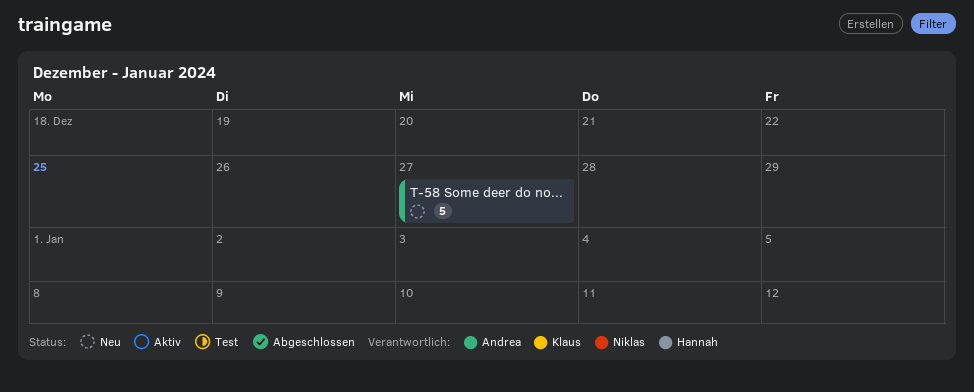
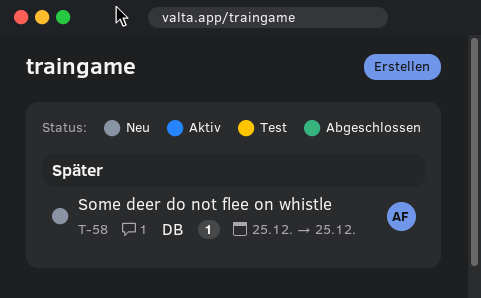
T-58, estimate: 5 -> 1
T-58, due: Dec 27 -> Dec 25

